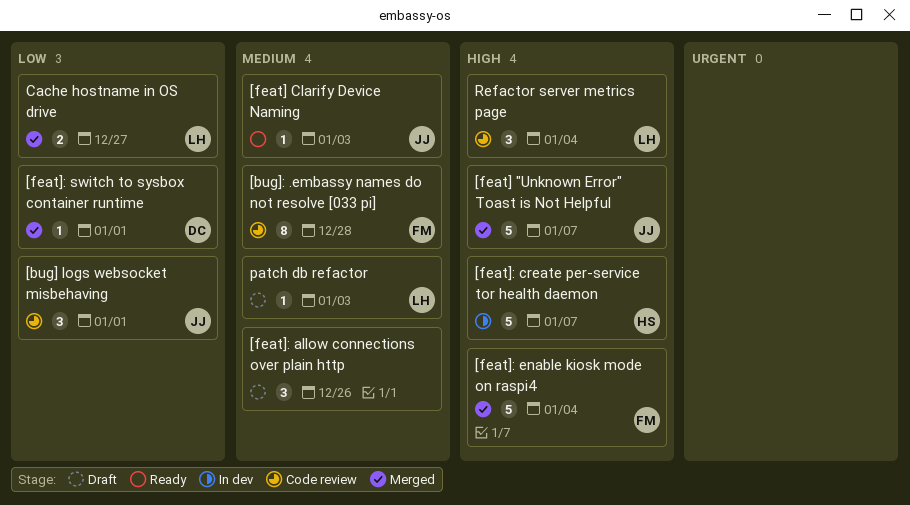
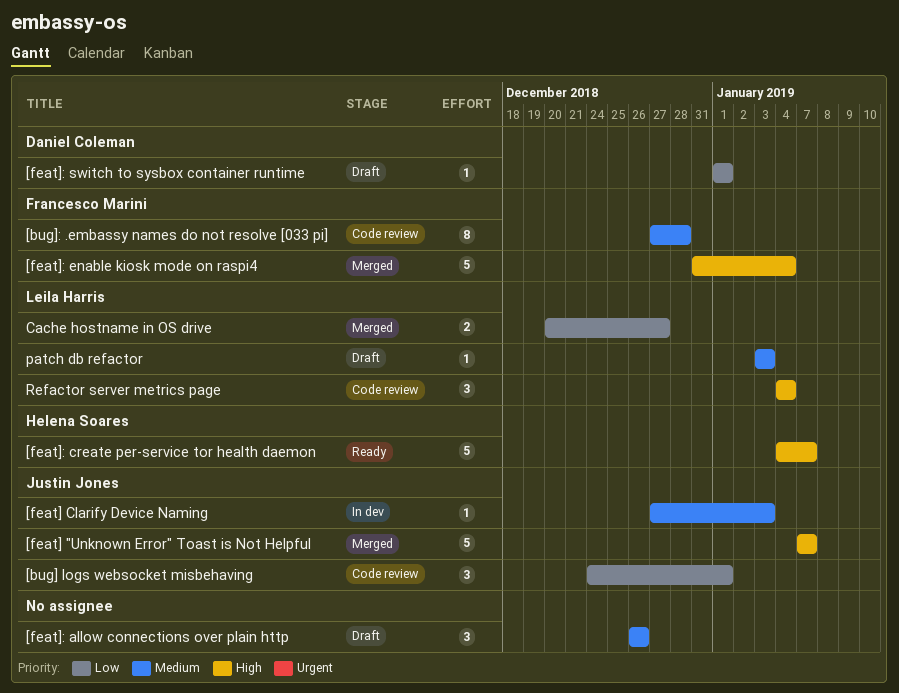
[feat] Clarify Device Naming, status: Ready -> In dev
[feat]: create per-service tor health daemon, status: In dev -> Ready
[feat]: switch to sysbox container runtime, status: Merged -> Draft

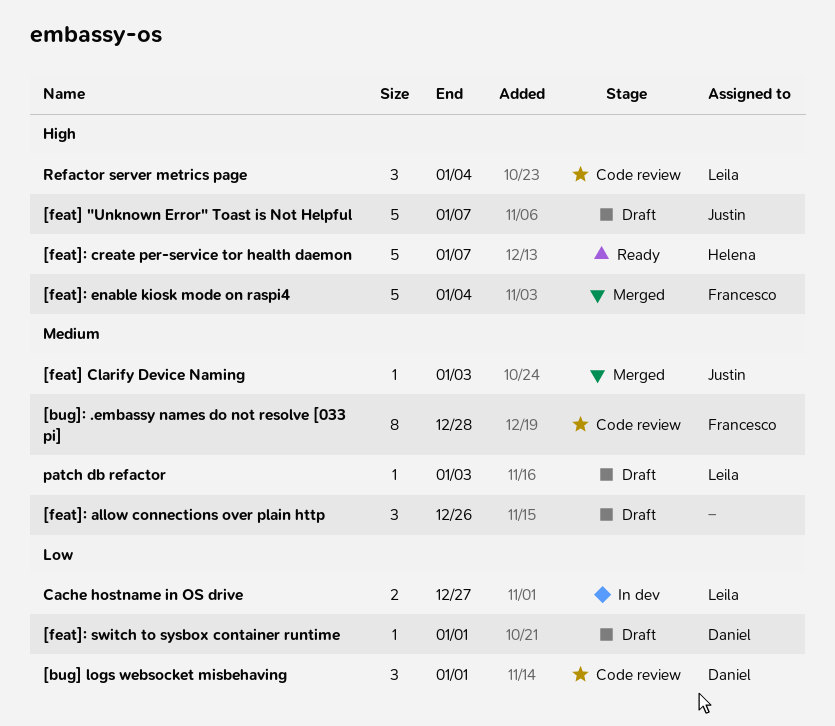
[bug] logs websocket misbehaving, owner: Justin Jones -> Daniel Coleman
[feat] "Unknown Error" Toast is Not Helpful, status: Merged -> Draft
[feat] Clarify Device Naming, status: In dev -> Merged
Cache hostname in OS drive, status: Merged -> In dev

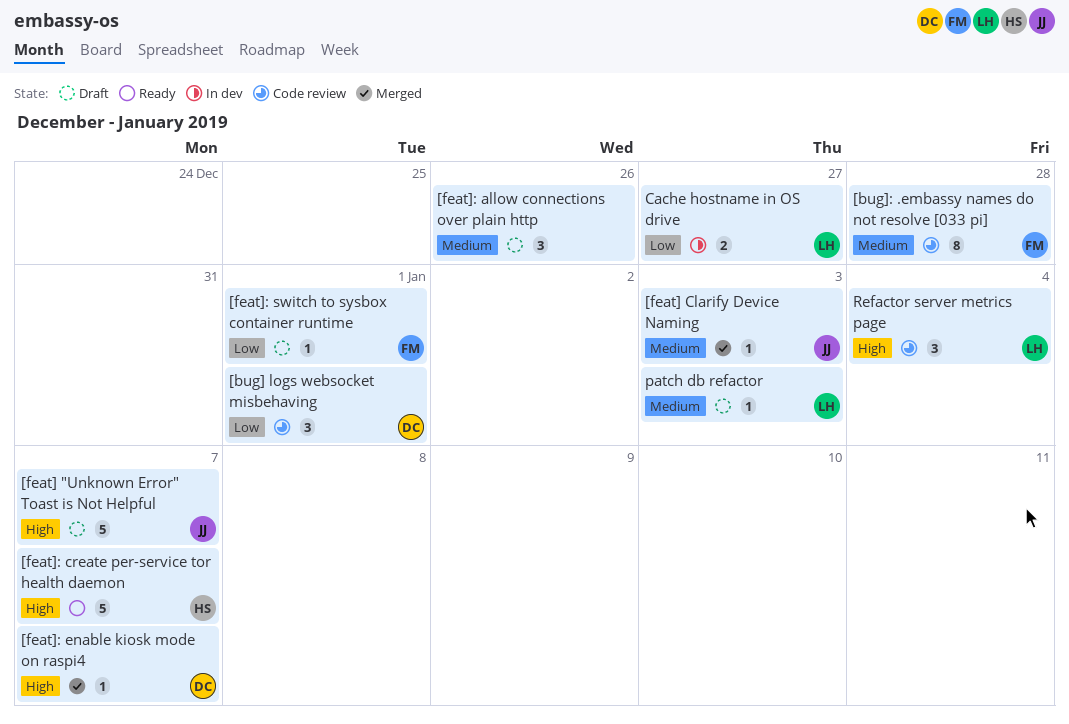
[feat]: enable kiosk mode on raspi4, owner: Francesco -> Daniel
[feat]: enable kiosk mode on raspi4, estimate: 5 -> 1
[feat]: enable kiosk mode on raspi4, due: Jan 4 -> Jan 7
[feat]: switch to sysbox container runtime, owner: Daniel -> Francesco

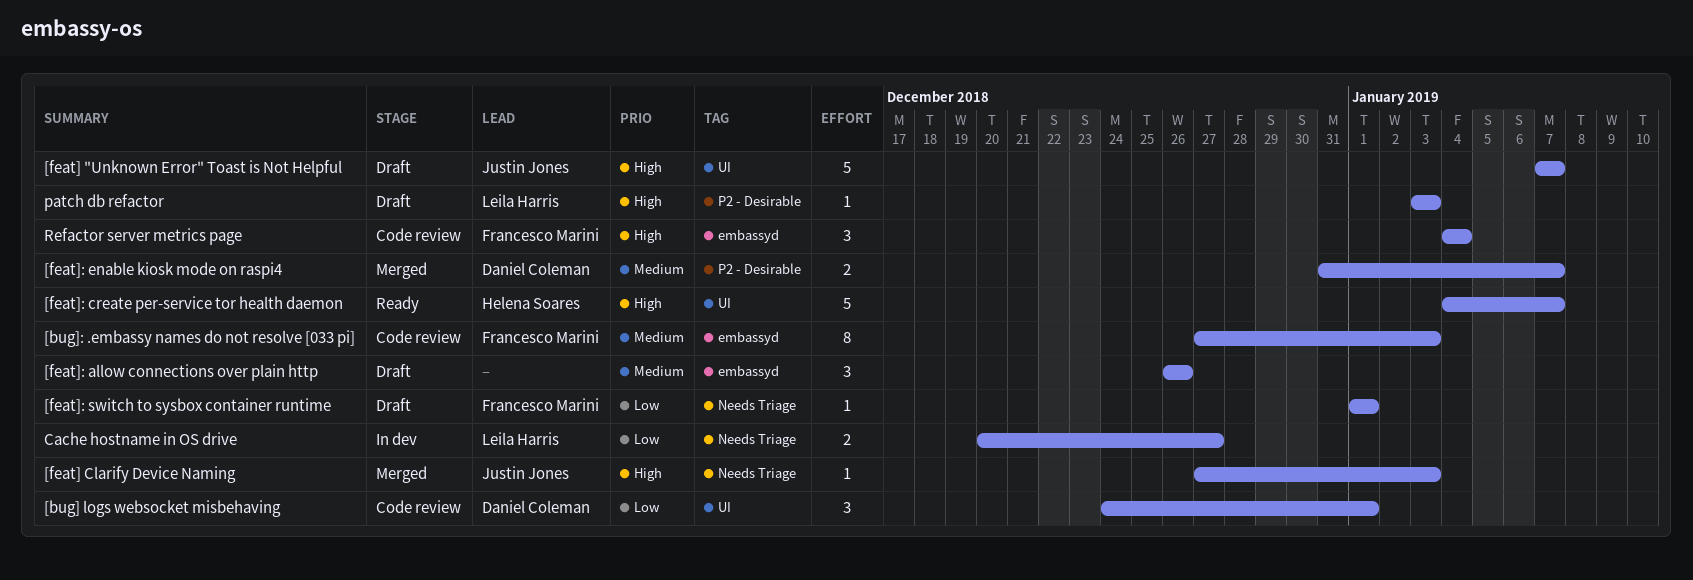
[bug]: .embassy names do not resolve [033 pi], due: Dec 28 -> Jan 3
[feat] Clarify Device Naming, priority: Medium -> High
[feat]: enable kiosk mode on raspi4, priority: High -> Medium
[feat]: enable kiosk mode on raspi4, estimate: 1 -> 2
patch db refactor, priority: Medium -> High
Refactor server metrics page, owner: Leila Harris -> Francesco Marini

